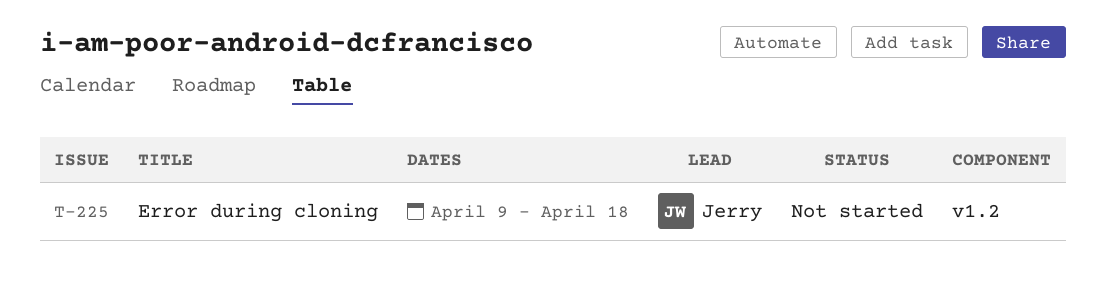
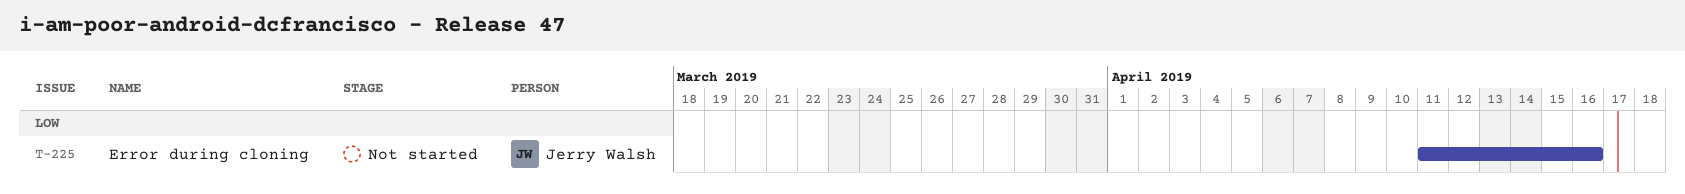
T-225, start: Apr 9 -> Apr 11
T-225, due: Apr 18 -> Apr 16

